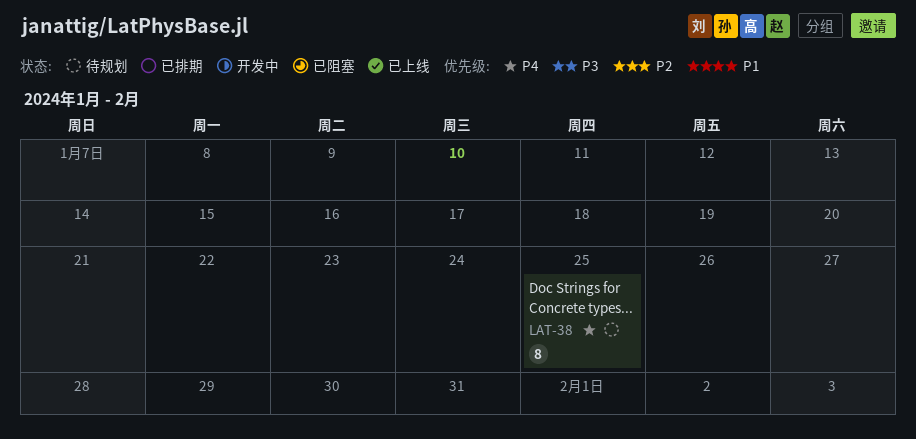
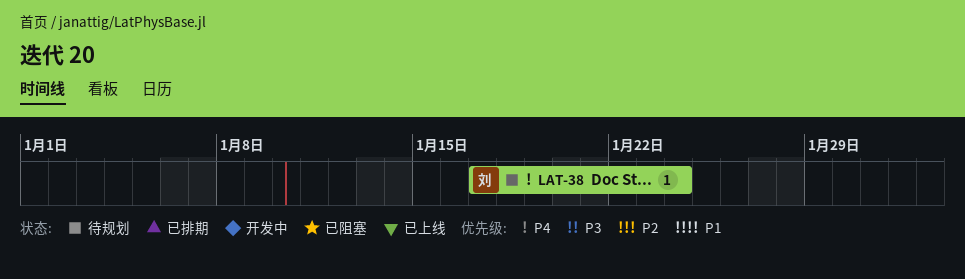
LAT-38, estimate: 8 -> 1
LAT-38, due: Jan 25 -> Jan 24

